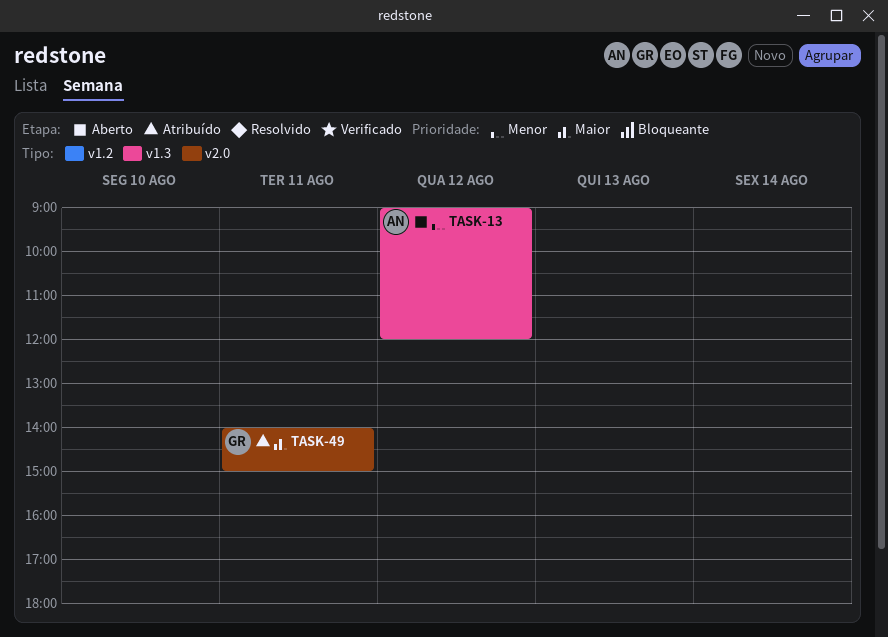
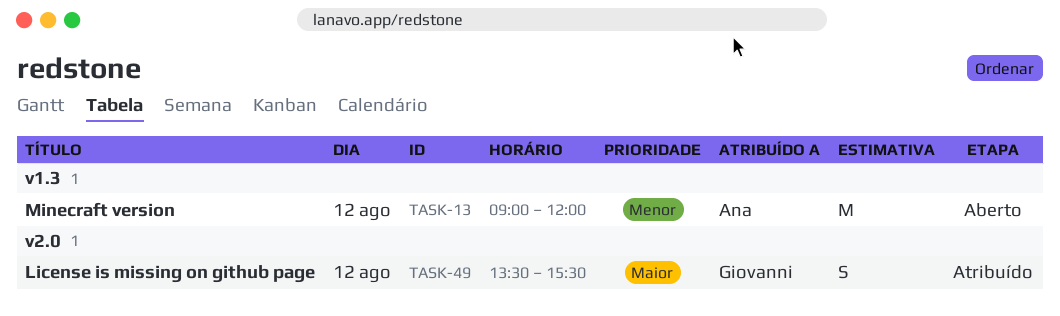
TASK-49, day: Aug 11 -> Aug 12
TASK-49, begins: 14:00 -> 13:30
TASK-49, ends: 15:00 -> 15:30

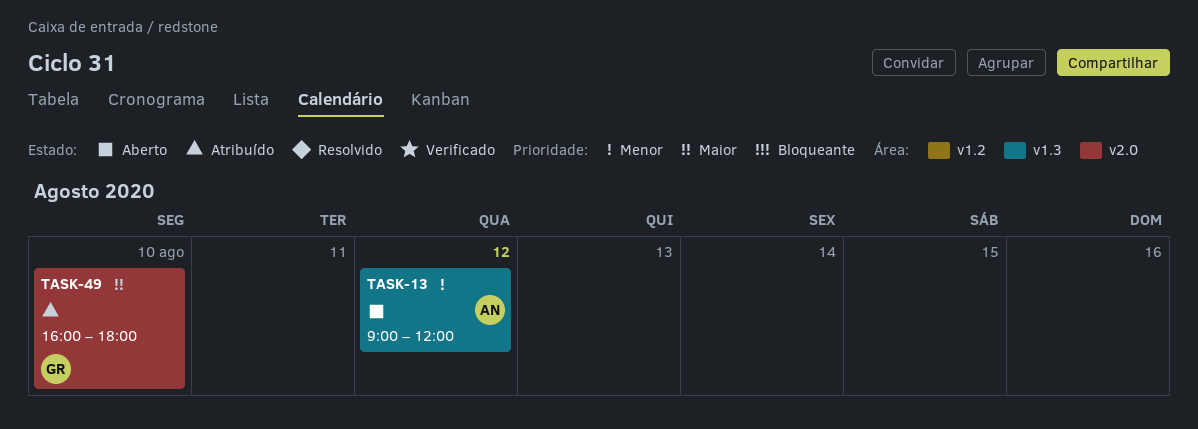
TASK-49, day: Aug 12 -> Aug 10
TASK-49, begins: 13:30 -> 16:00
TASK-49, ends: 15:30 -> 18:00

